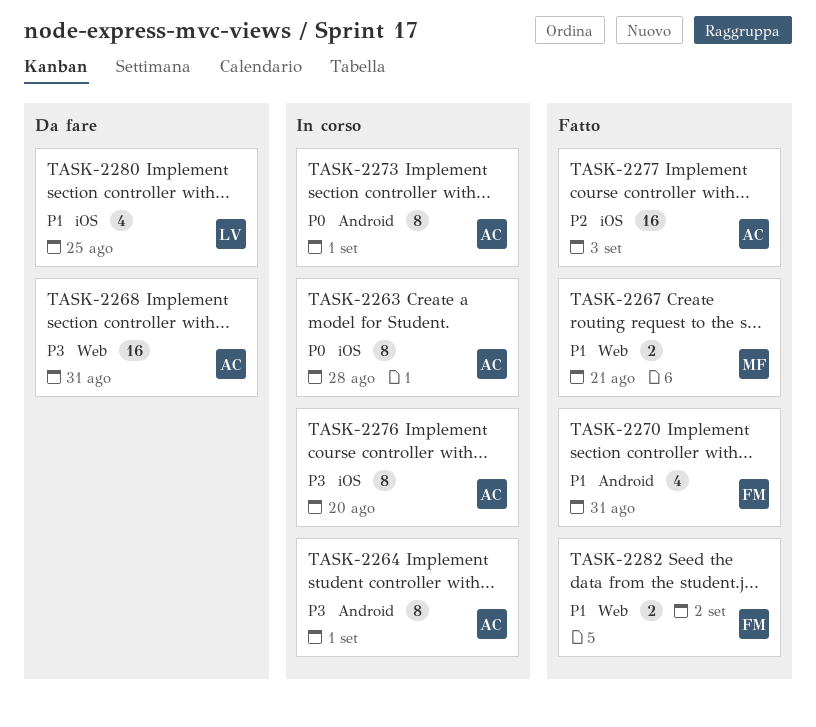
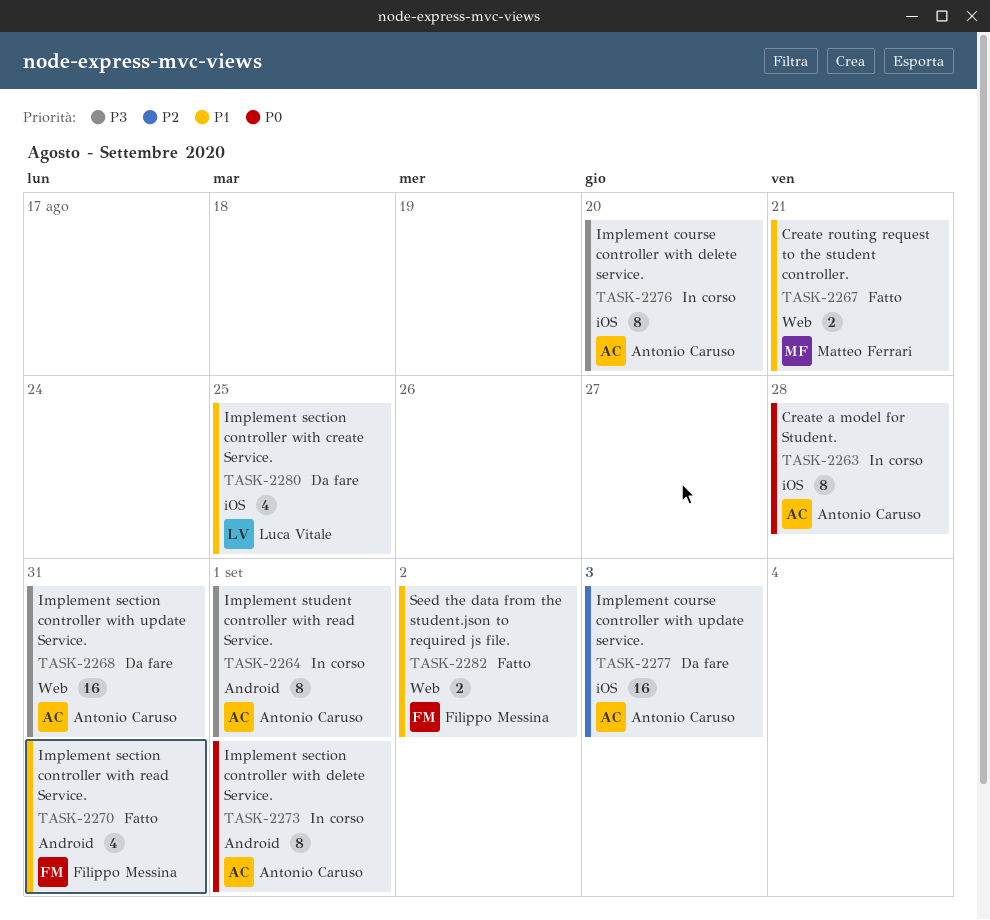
TASK-2277, status: Fatto -> Da fare

